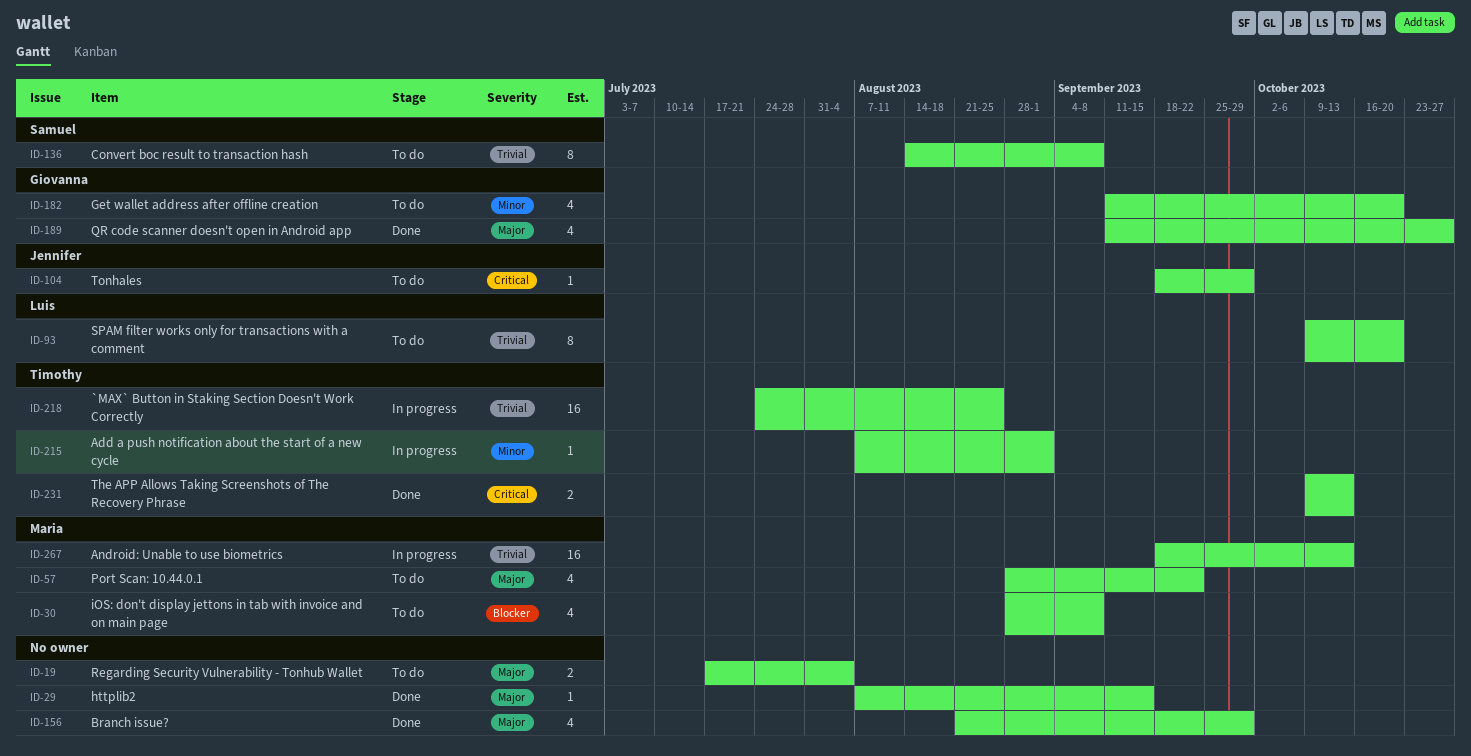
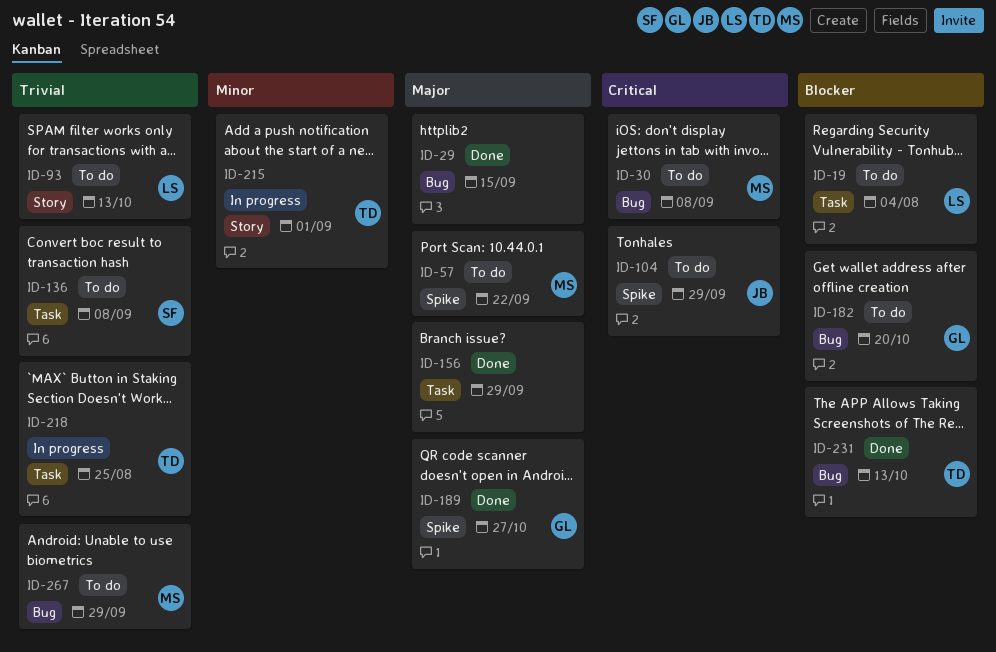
ID-19, owner: none -> Luis
ID-19, priority: Major -> Blocker
ID-30, priority: Blocker -> Critical
ID-93, due: Oct 20 -> Oct 13
ID-182, priority: Minor -> Blocker
ID-231, priority: Critical -> Blocker
ID-267, status: In progress -> To do
ID-267, due: Oct 13 -> Sep 29

